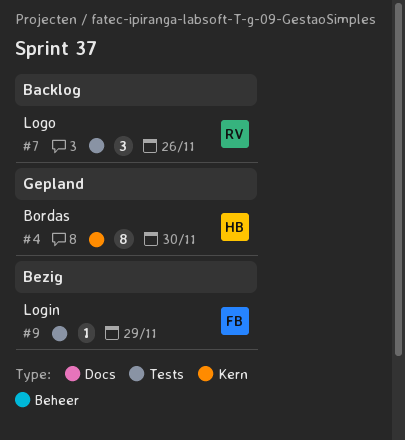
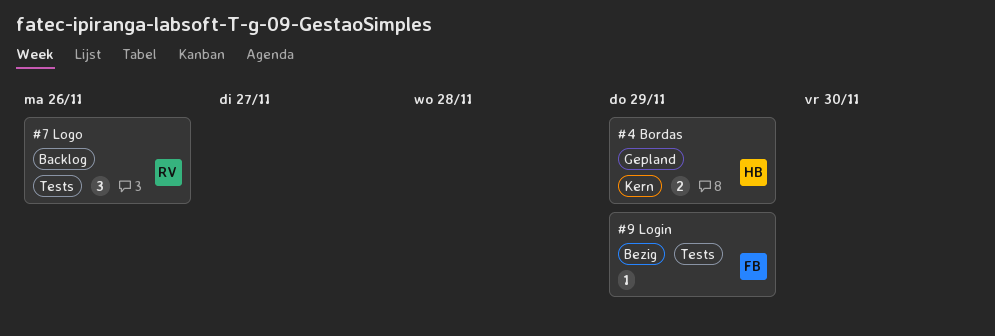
#4, estimate: 8 -> 2
#4, due: Nov 30 -> Nov 29

